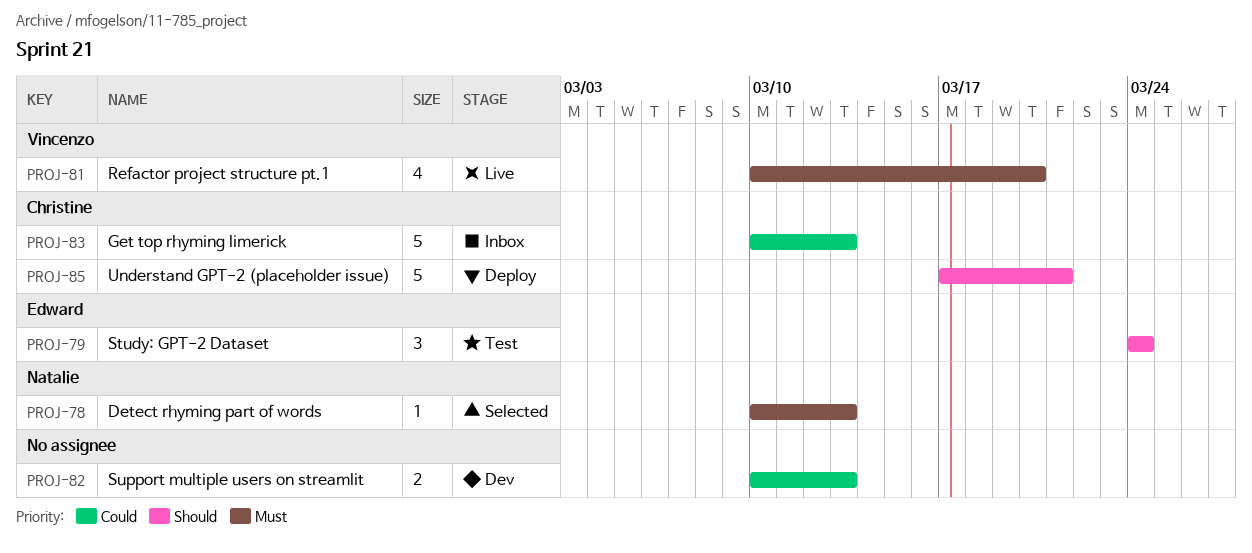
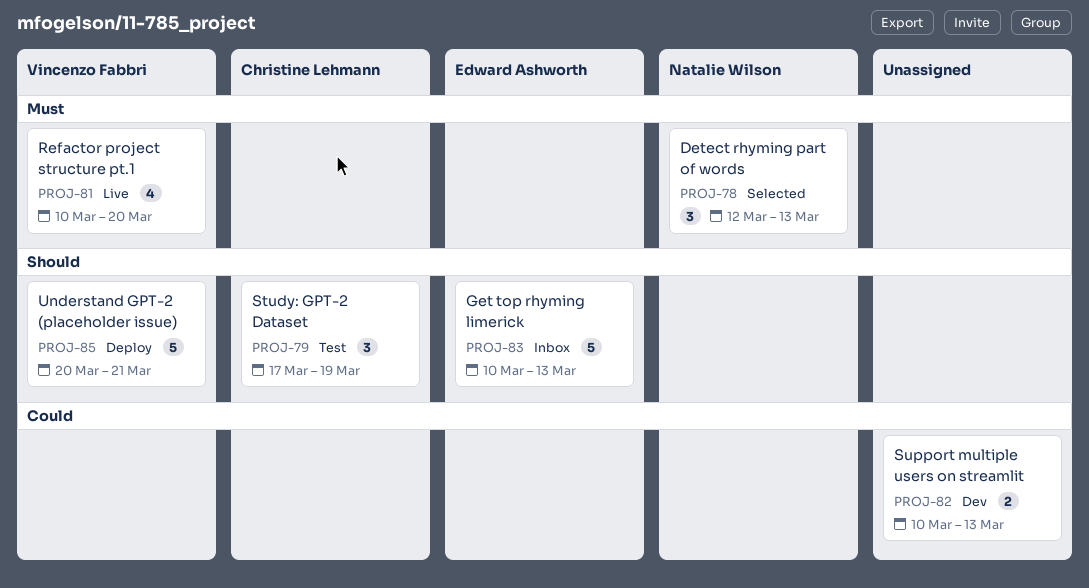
PROJ-78, estimate: 1 -> 3
PROJ-78, start: Mar 10 -> Mar 12
PROJ-79, owner: Edward Ashworth -> Christine Lehmann
PROJ-79, start: Mar 24 -> Mar 17
PROJ-79, due: Mar 24 -> Mar 19
PROJ-83, owner: Christine Lehmann -> Edward Ashworth
PROJ-83, priority: Could -> Should
PROJ-85, owner: Christine Lehmann -> Vincenzo Fabbri
PROJ-85, start: Mar 17 -> Mar 20

